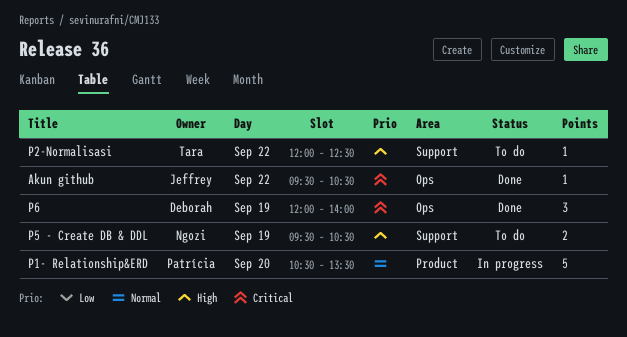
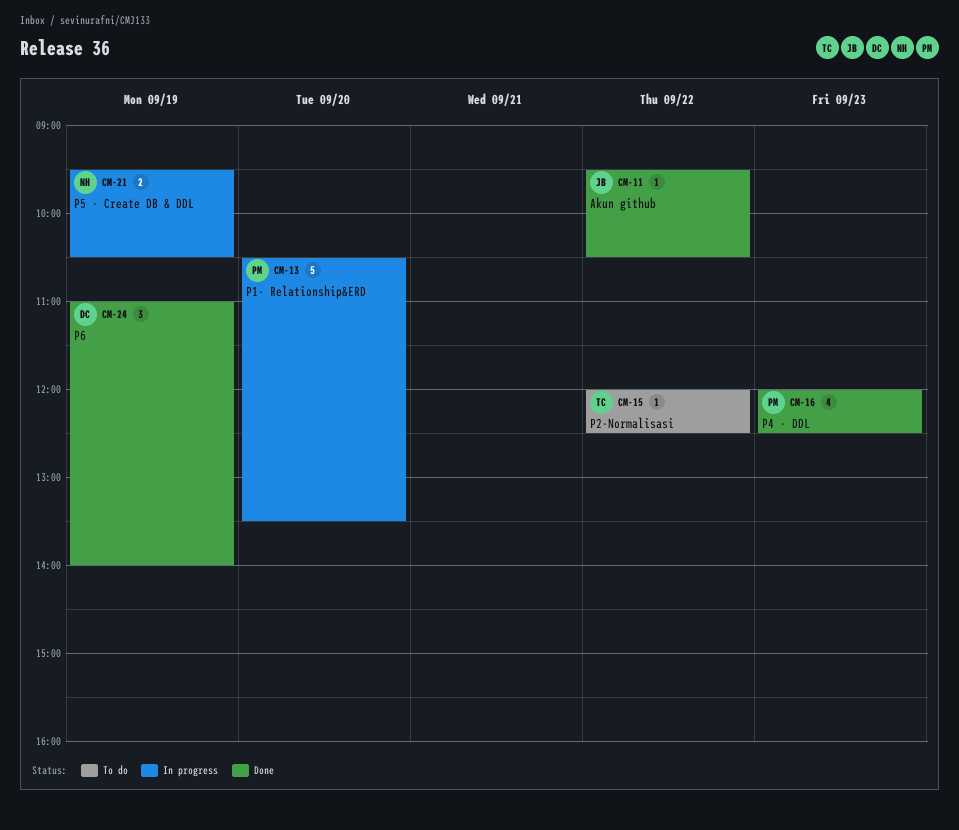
P4 - DDL: none -> present
P5 - Create DB & DDL, status: To do -> In progress
P6, begins: 12:00 -> 11:00

